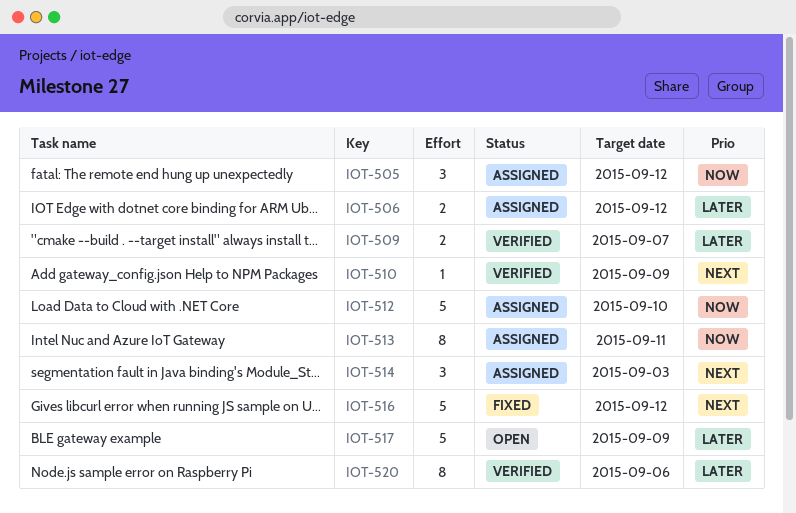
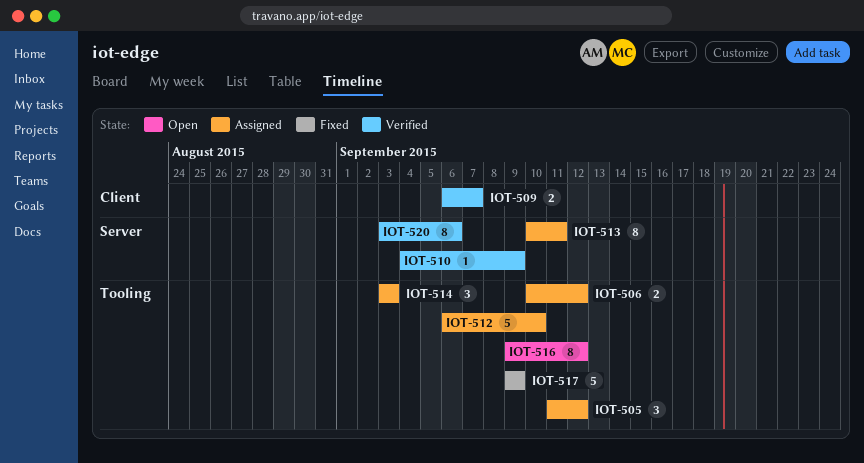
IOT-516, status: Fixed -> Open
IOT-516, estimate: 5 -> 8
IOT-517, status: Open -> Fixed

